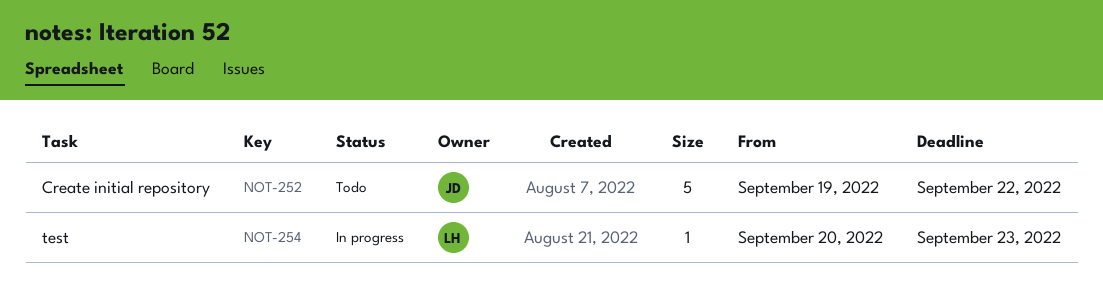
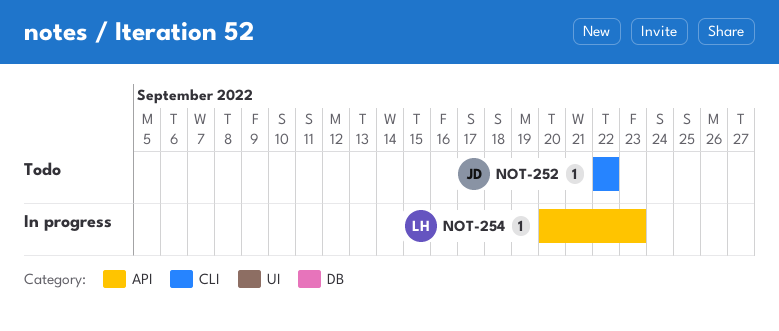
NOT-252, estimate: 5 -> 1
NOT-252, start: Sep 19 -> Sep 22

